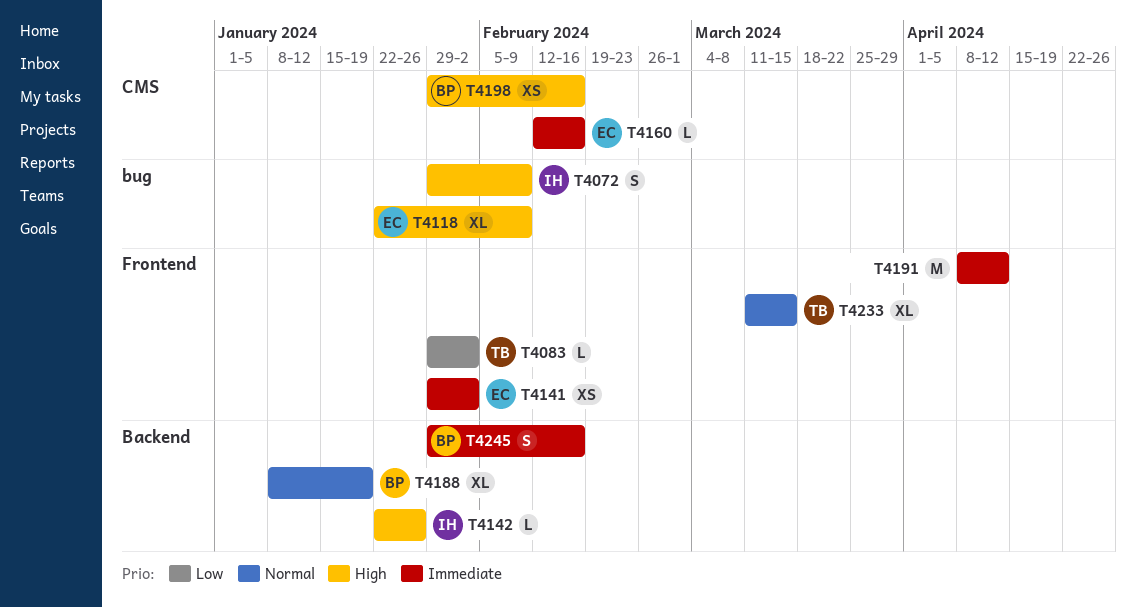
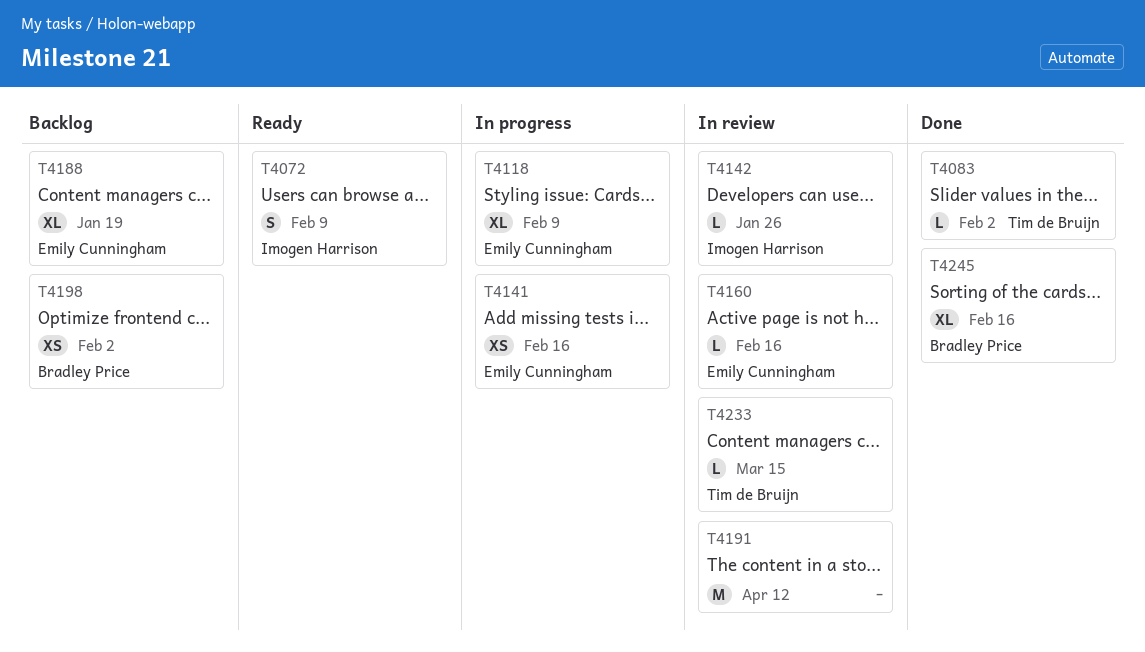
T4141, due: Feb 2 -> Feb 16
T4188, owner: Bradley Price -> Emily Cunningham
T4198, due: Feb 16 -> Feb 2
T4233, estimate: XL -> L
T4245, estimate: S -> XL

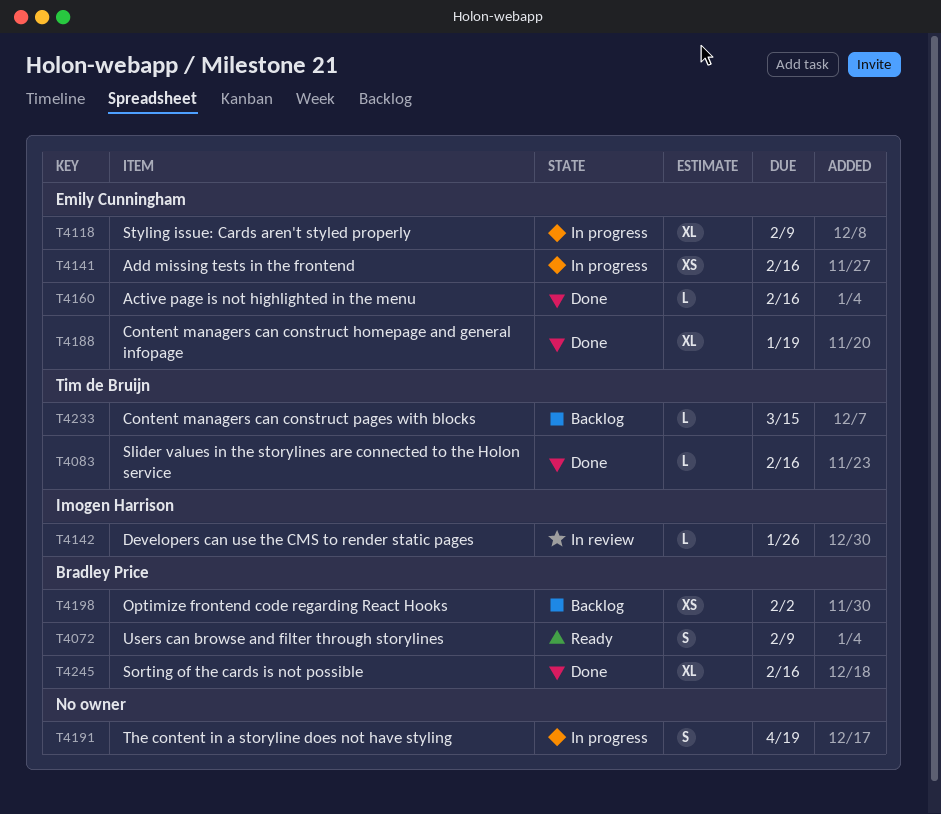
T4072, owner: Imogen Harrison -> Bradley Price
T4083, due: Feb 2 -> Feb 16
T4160, status: In review -> Done
T4188, status: Backlog -> Done
T4191, status: In review -> In progress
T4191, estimate: M -> S
T4191, due: Apr 12 -> Apr 19
T4233, status: In review -> Backlog

